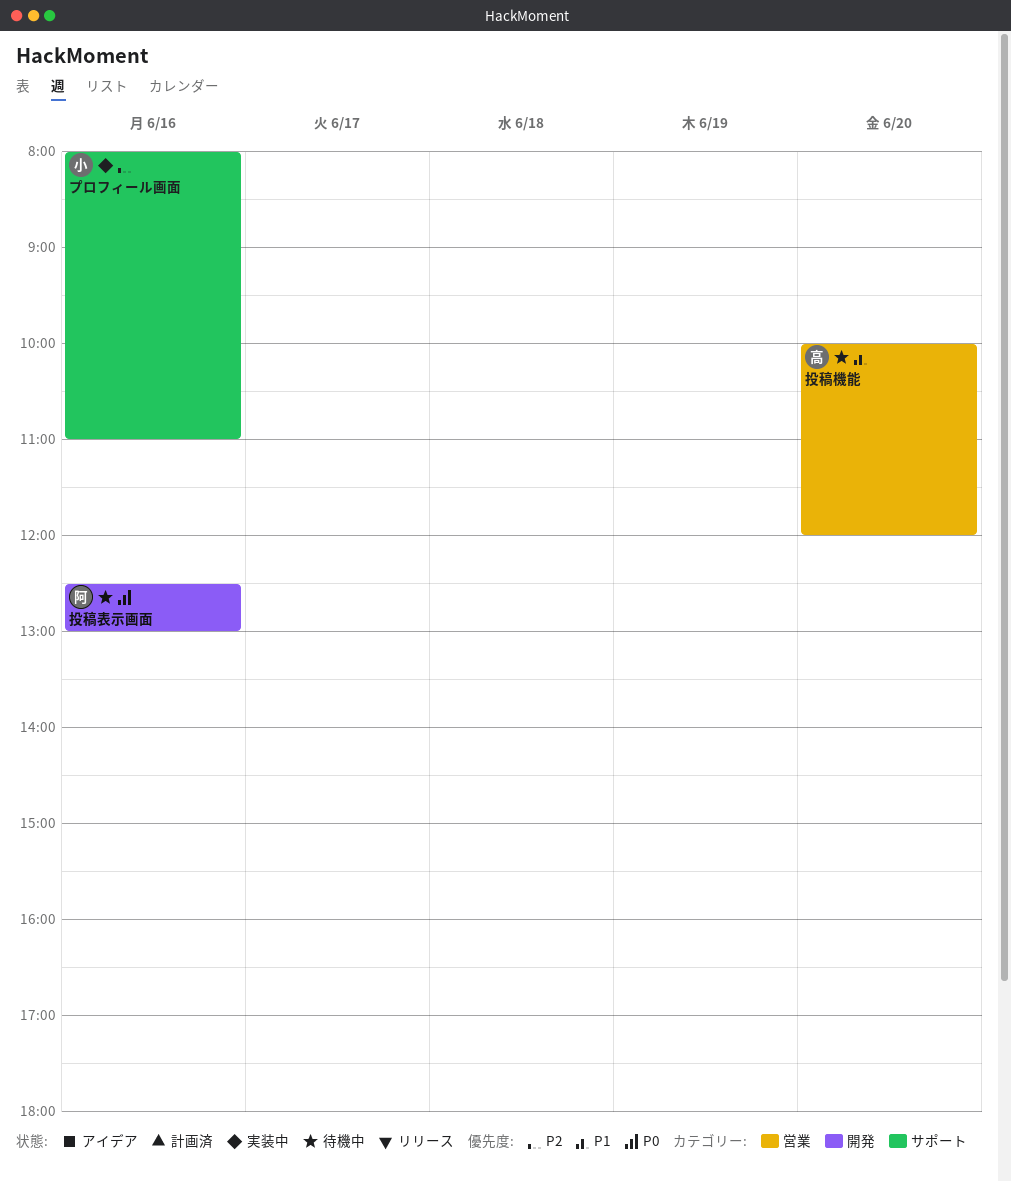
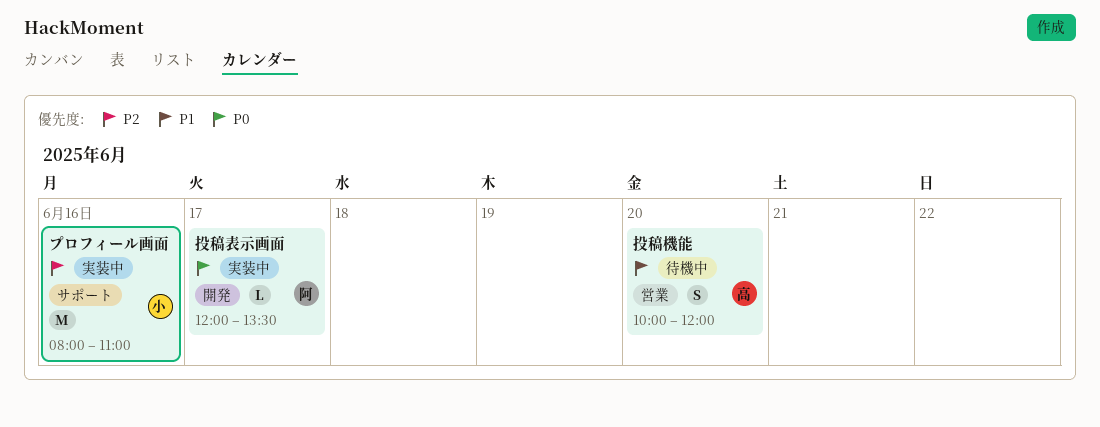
投稿表示画面, status: 待機中 -> 実装中
投稿表示画面, day: Jun 16 -> Jun 17
投稿表示画面, begins: 12:30 -> 12:00
投稿表示画面, ends: 13:00 -> 13:30

